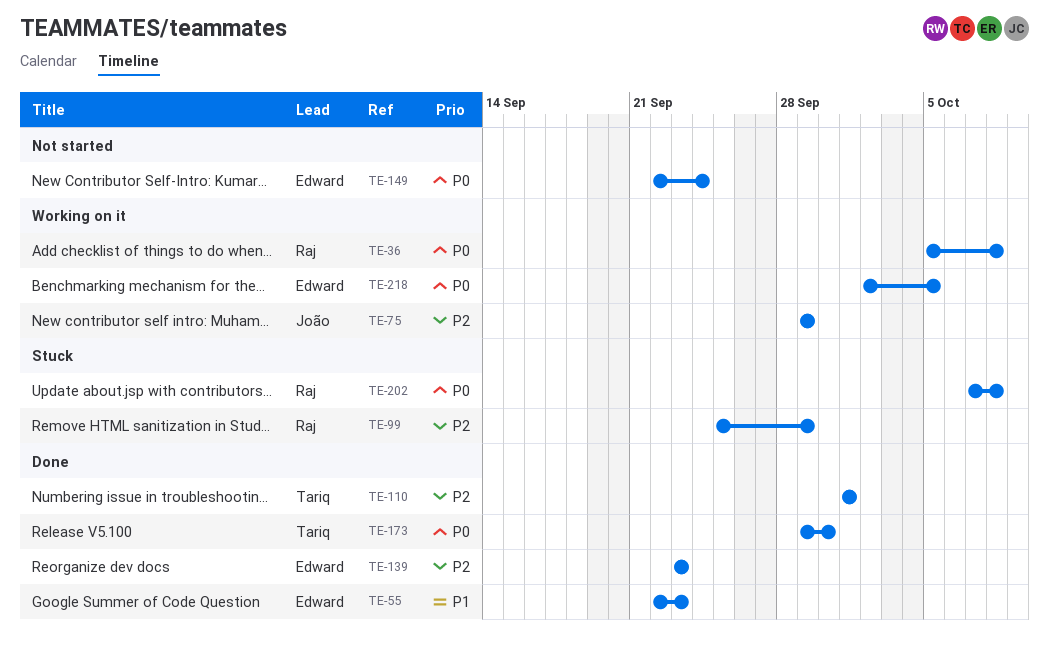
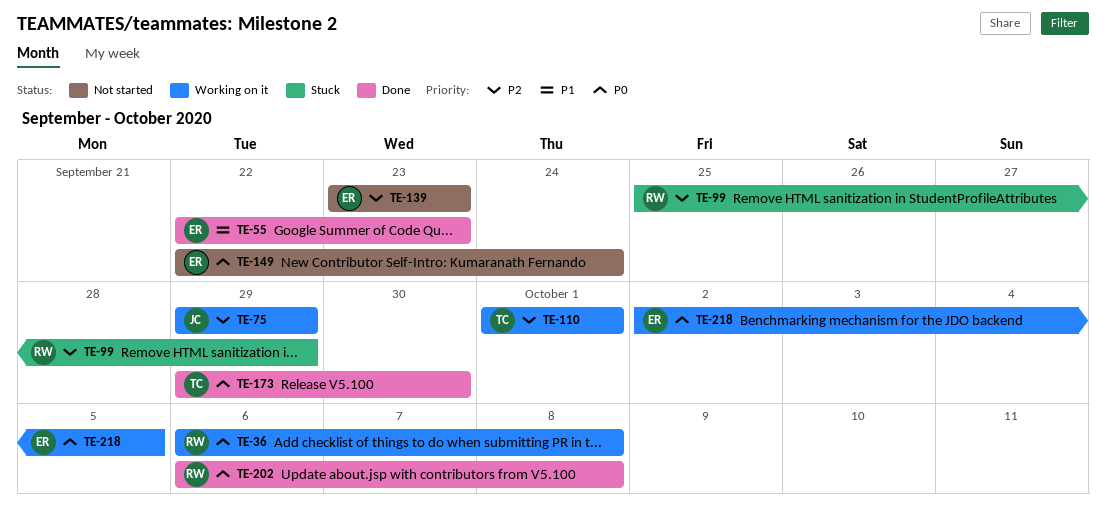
TE-36, start: Oct 5 -> Oct 6
TE-110, status: Done -> Working on it
TE-139, status: Done -> Not started
TE-202, status: Stuck -> Done
TE-202, start: Oct 7 -> Oct 6

